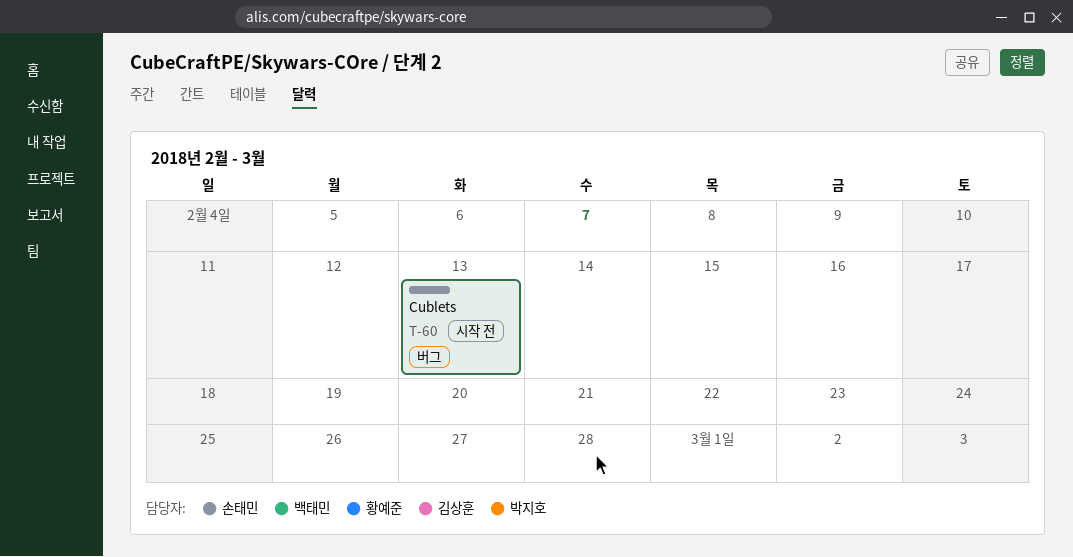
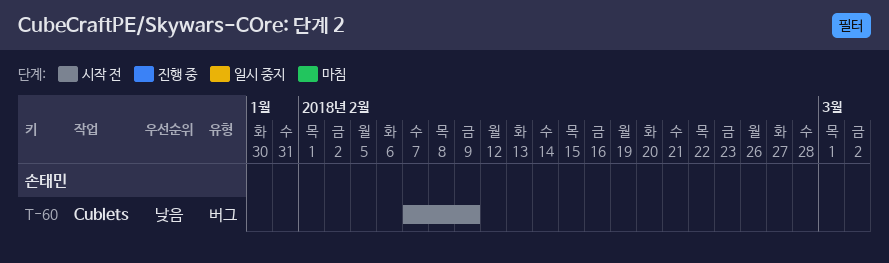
T-60, due: Feb 13 -> Feb 9

